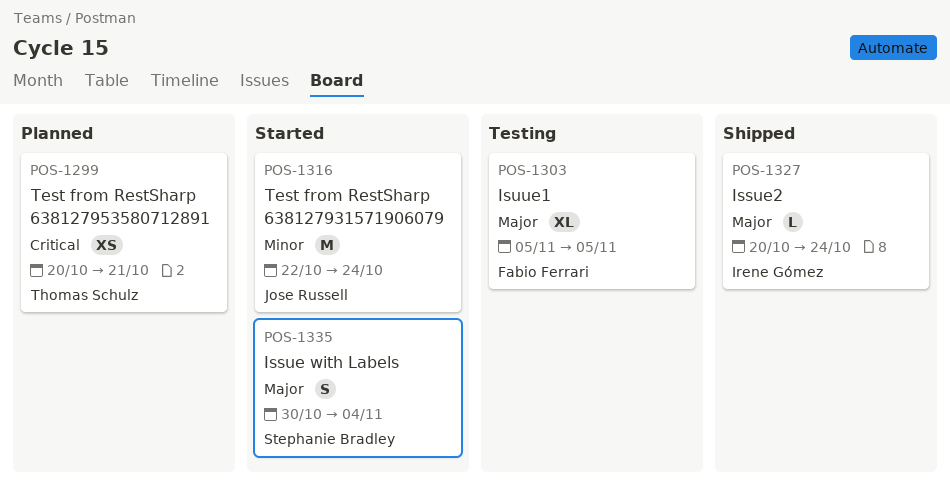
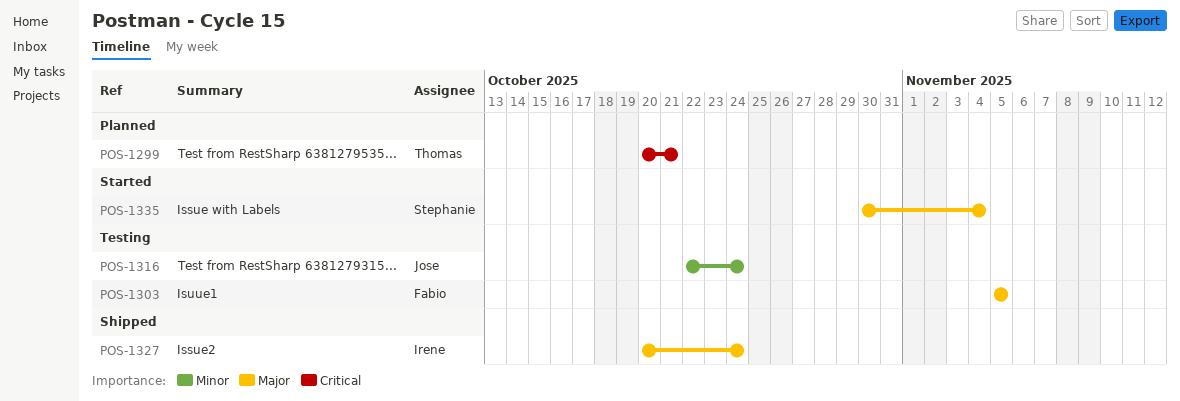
POS-1316, status: Started -> Testing

